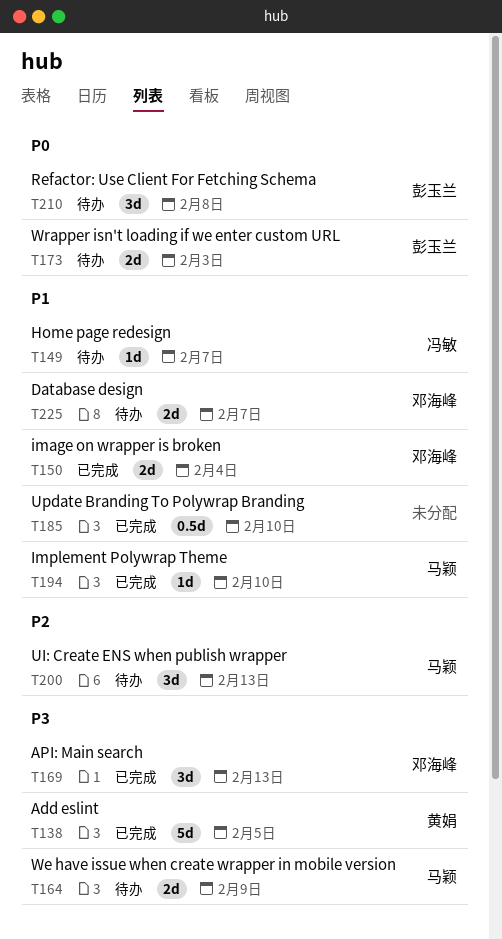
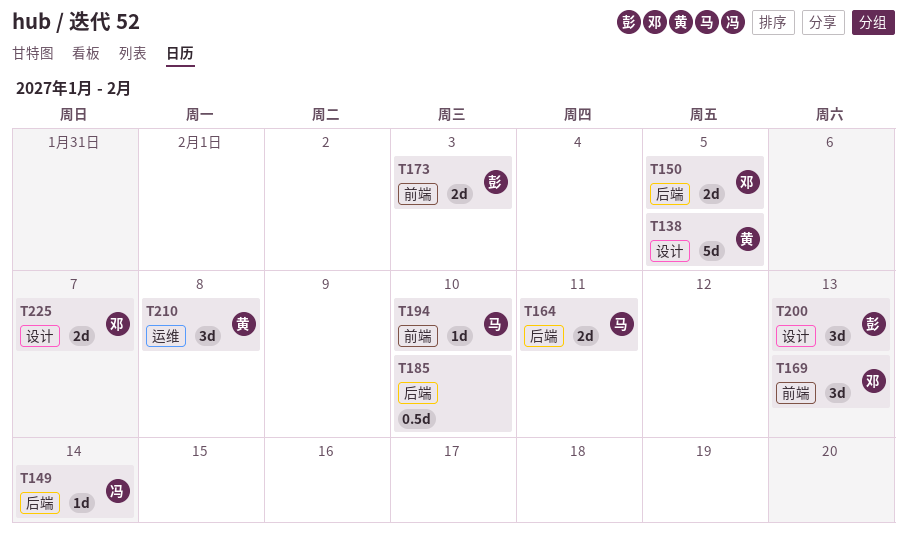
T149, due: Feb 7 -> Feb 14
T150, due: Feb 4 -> Feb 5
T164, due: Feb 9 -> Feb 11
T200, owner: 马颖 -> 彭玉兰
T210, owner: 彭玉兰 -> 黄娟

